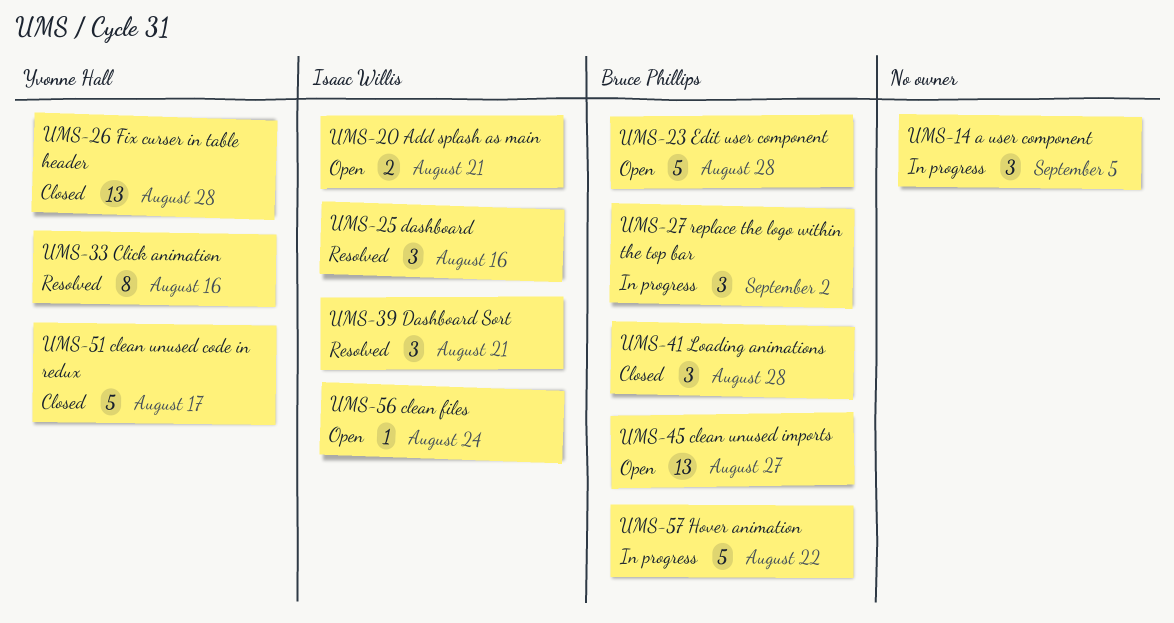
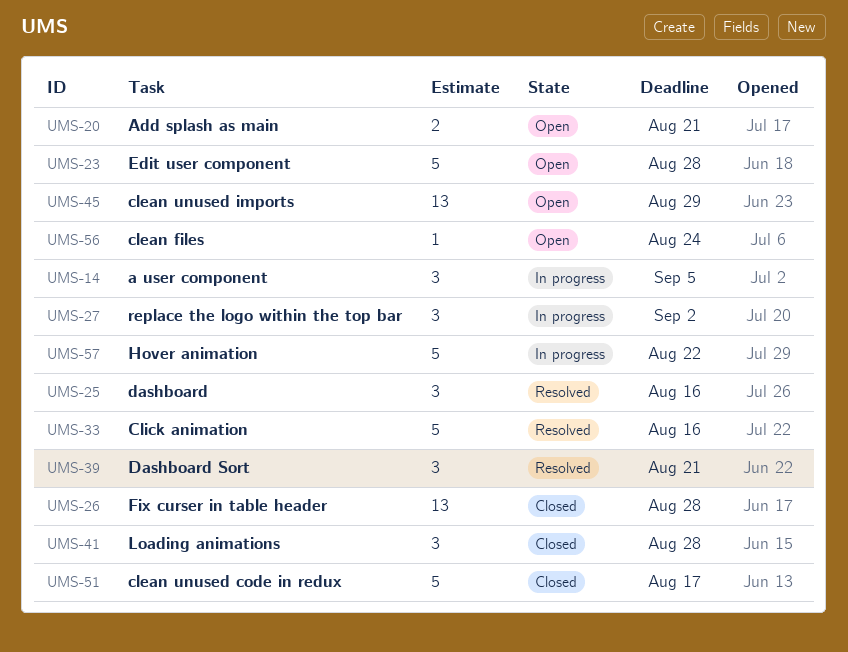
UMS-33, estimate: 8 -> 5
UMS-45, due: Aug 27 -> Aug 29

